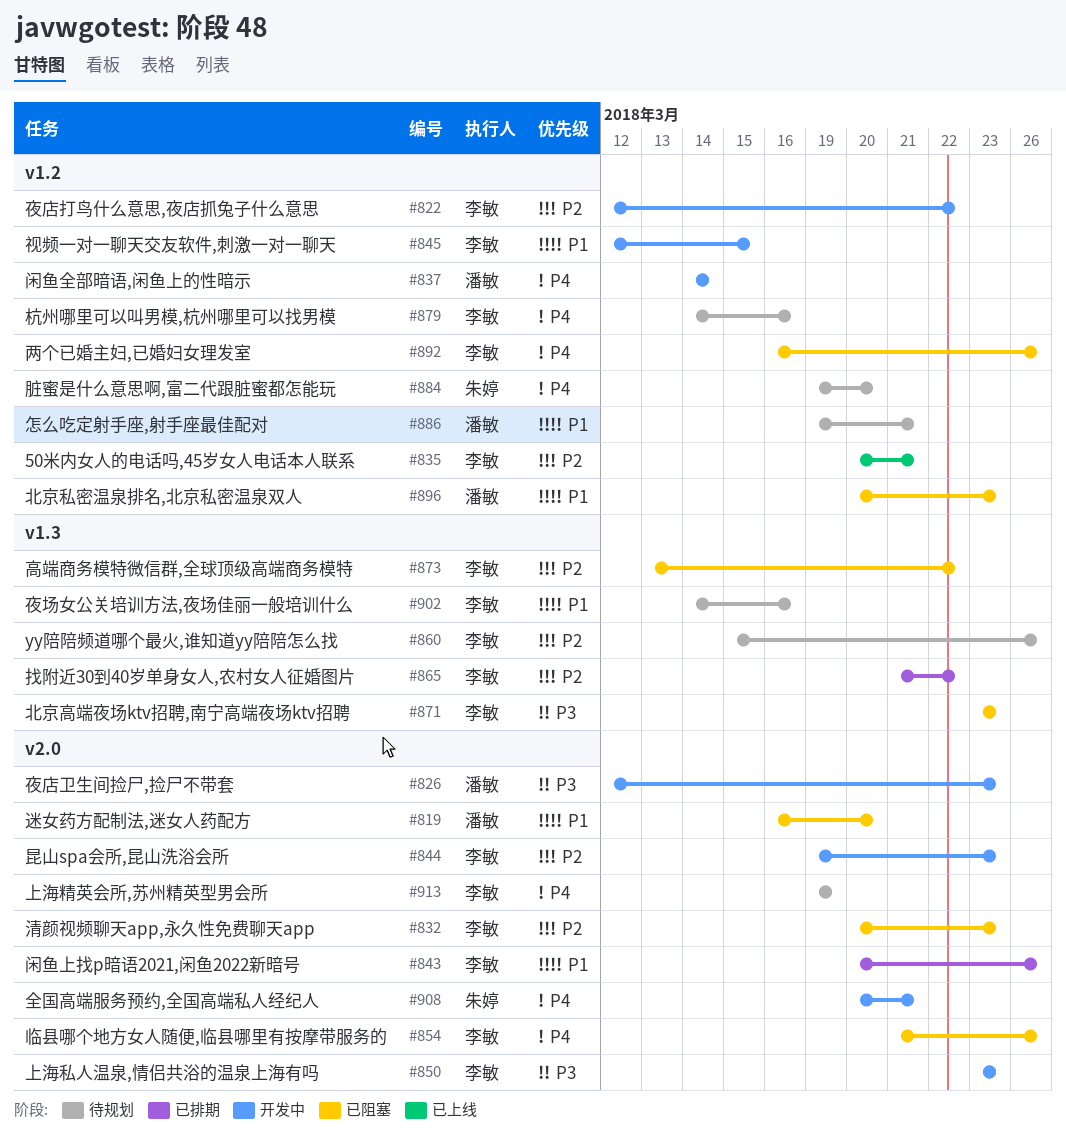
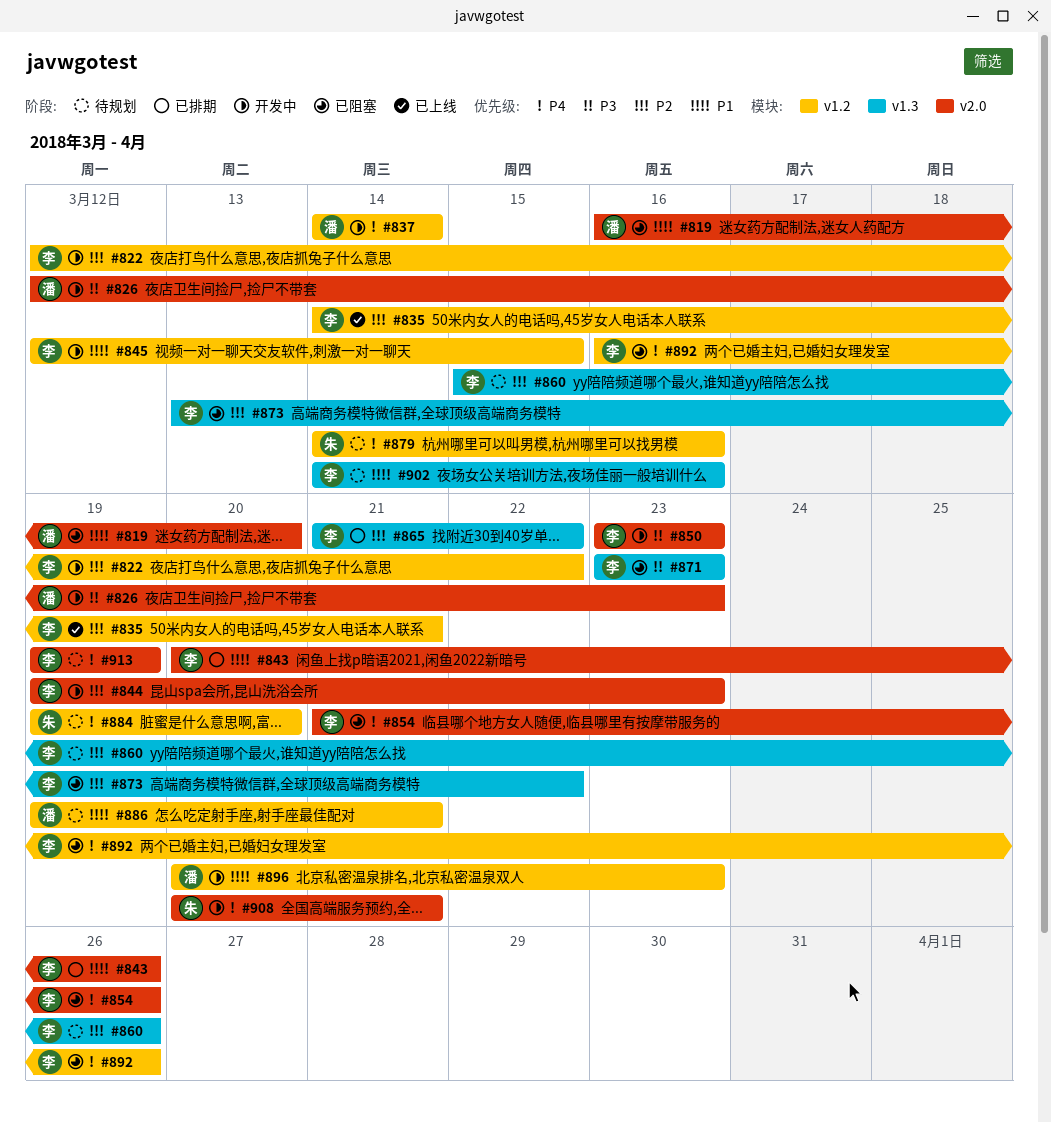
#832: present -> none
#835, start: Mar 20 -> Mar 14
#879, owner: 李敏 -> 朱婷
#896, status: 已阻塞 -> 开发中

